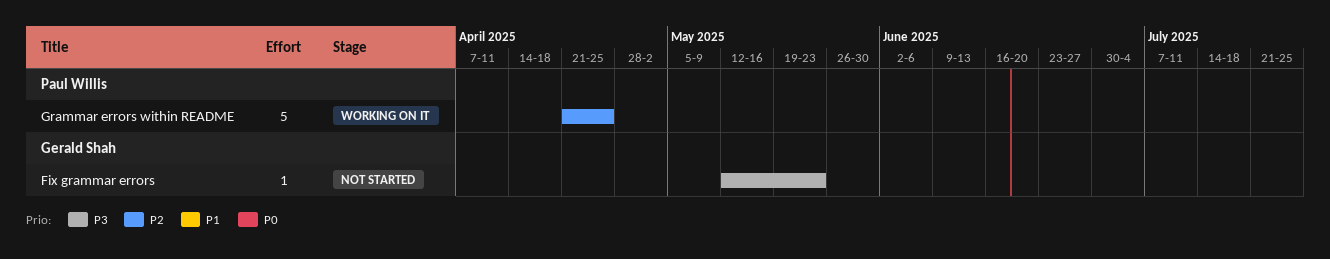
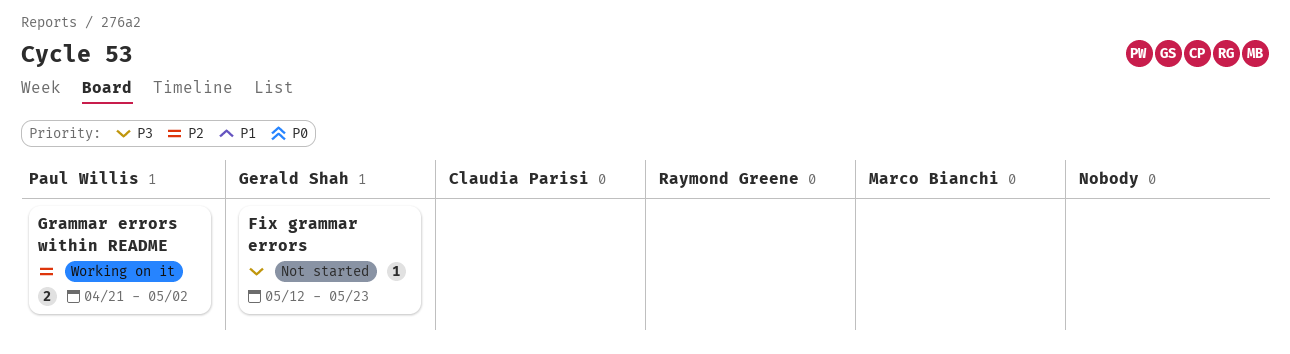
Grammar errors within README, estimate: 5 -> 2
Grammar errors within README, due: Apr 25 -> May 2

